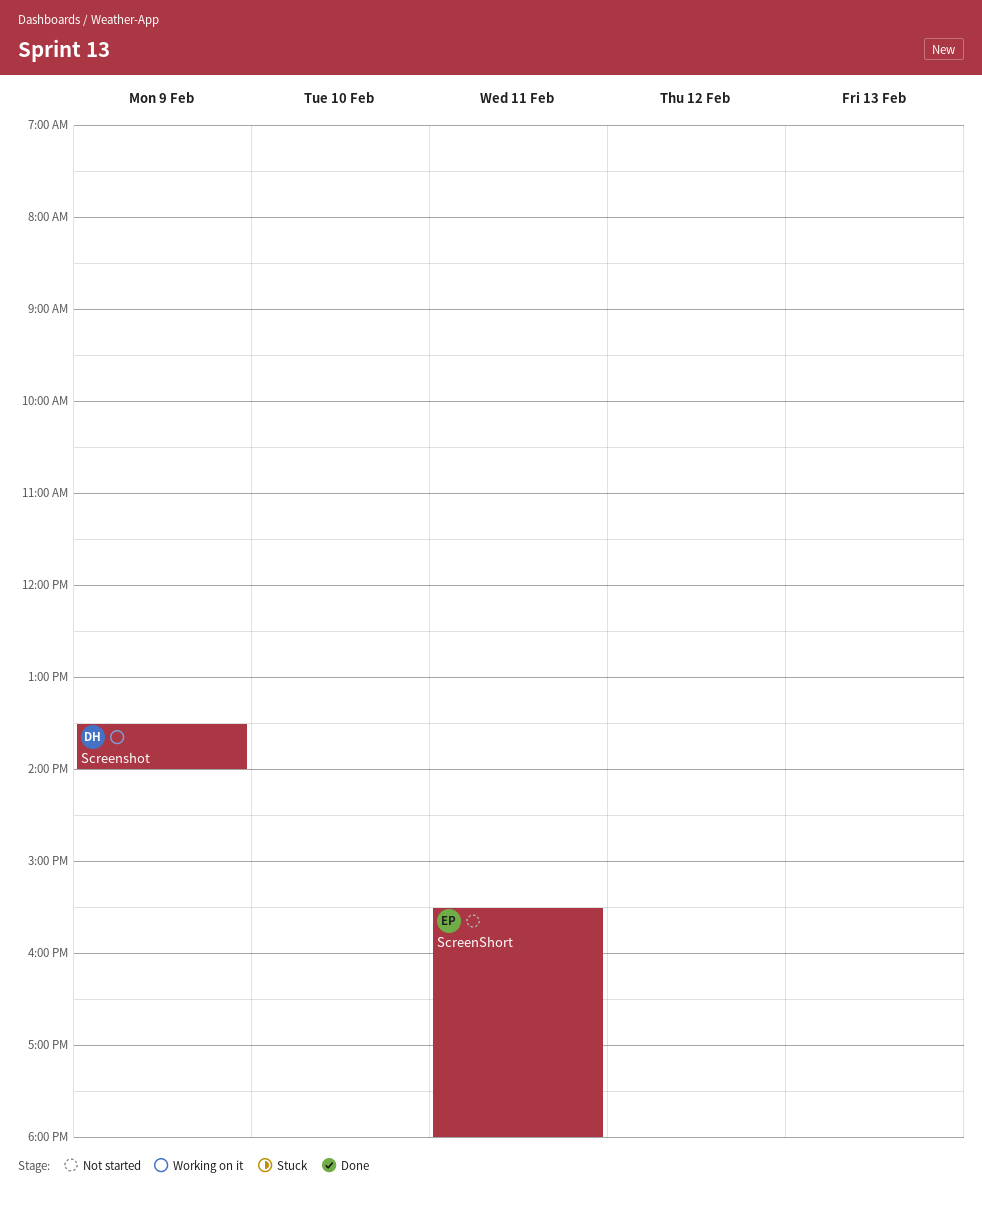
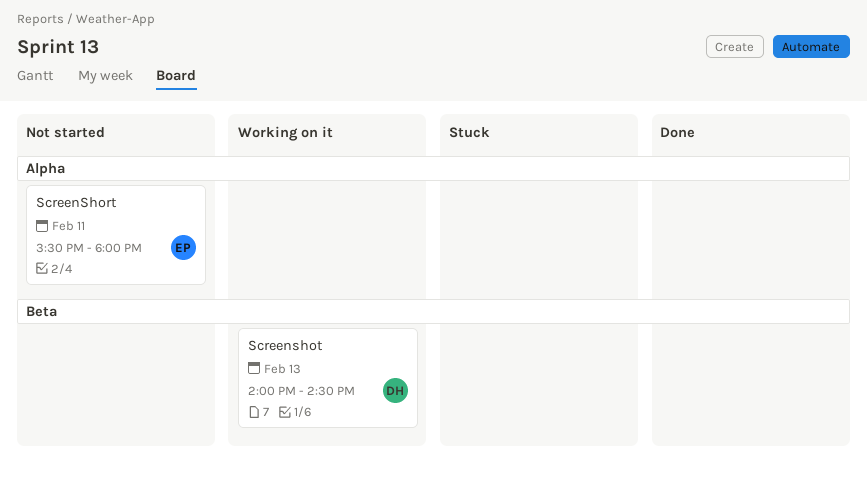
Screenshot, day: Feb 9 -> Feb 13
Screenshot, begins: 13:30 -> 14:00
Screenshot, ends: 14:00 -> 14:30

